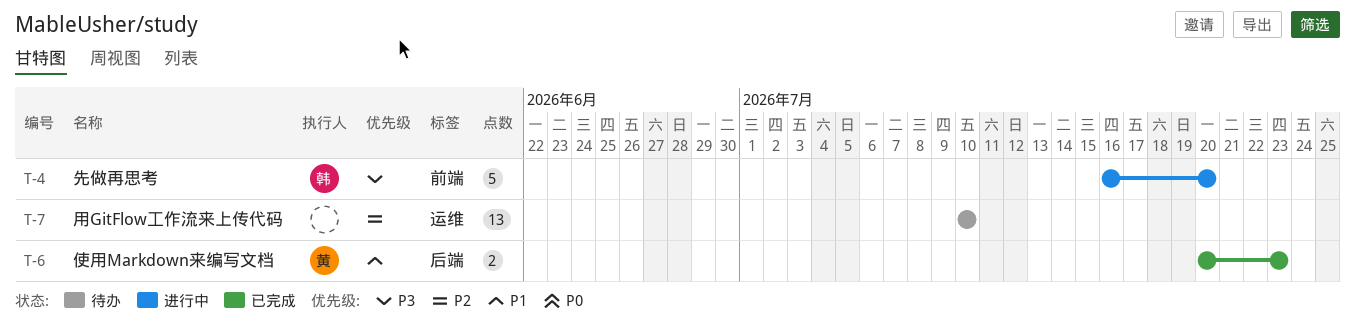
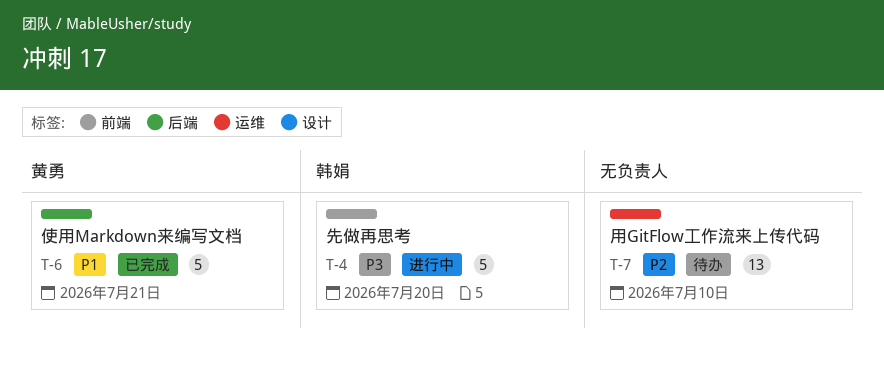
T-6, estimate: 2 -> 5
T-6, due: Jul 23 -> Jul 21

